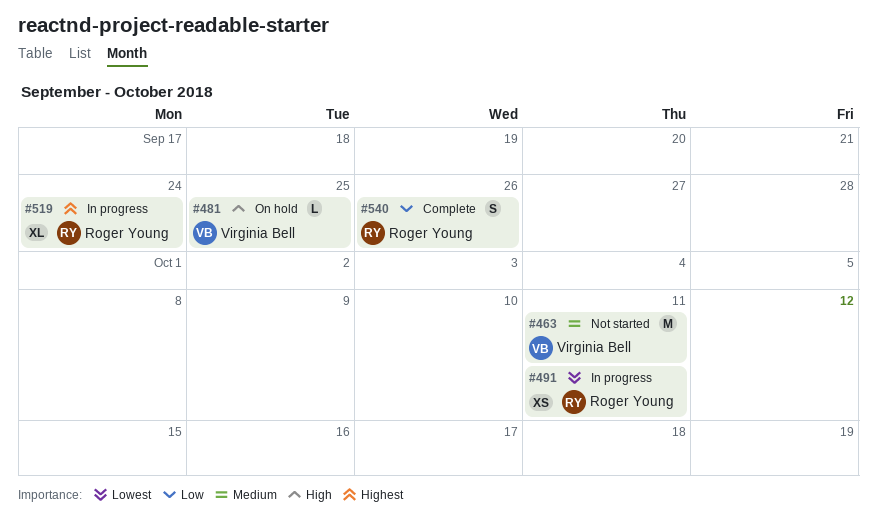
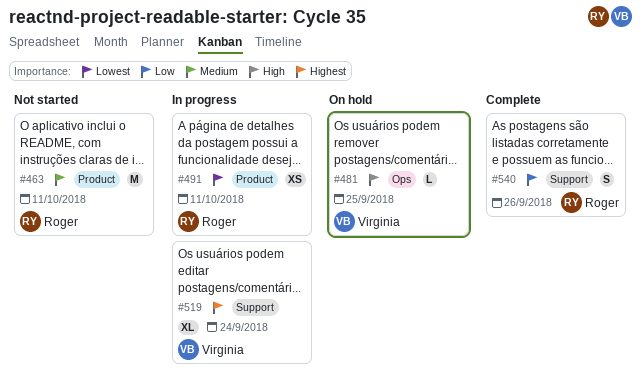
#463, owner: Virginia Bell -> Roger Young
#519, owner: Roger Young -> Virginia Bell

